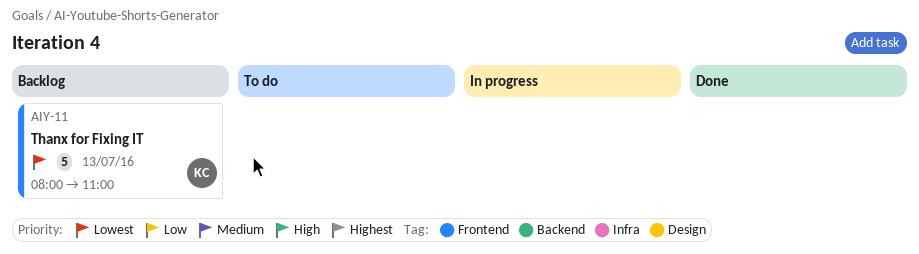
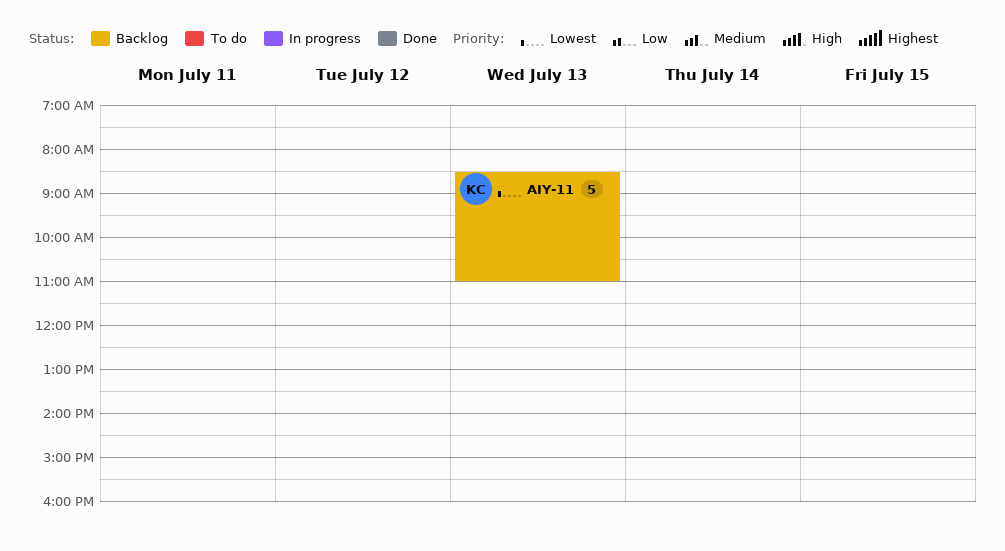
AIY-11, begins: 08:00 -> 08:30

